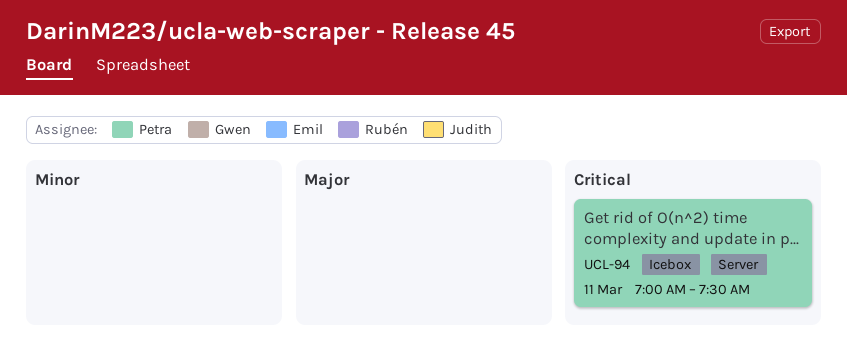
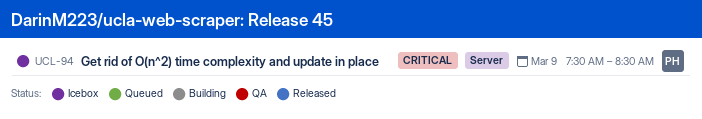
UCL-94, day: Mar 11 -> Mar 9
UCL-94, begins: 07:00 -> 07:30
UCL-94, ends: 07:30 -> 08:30

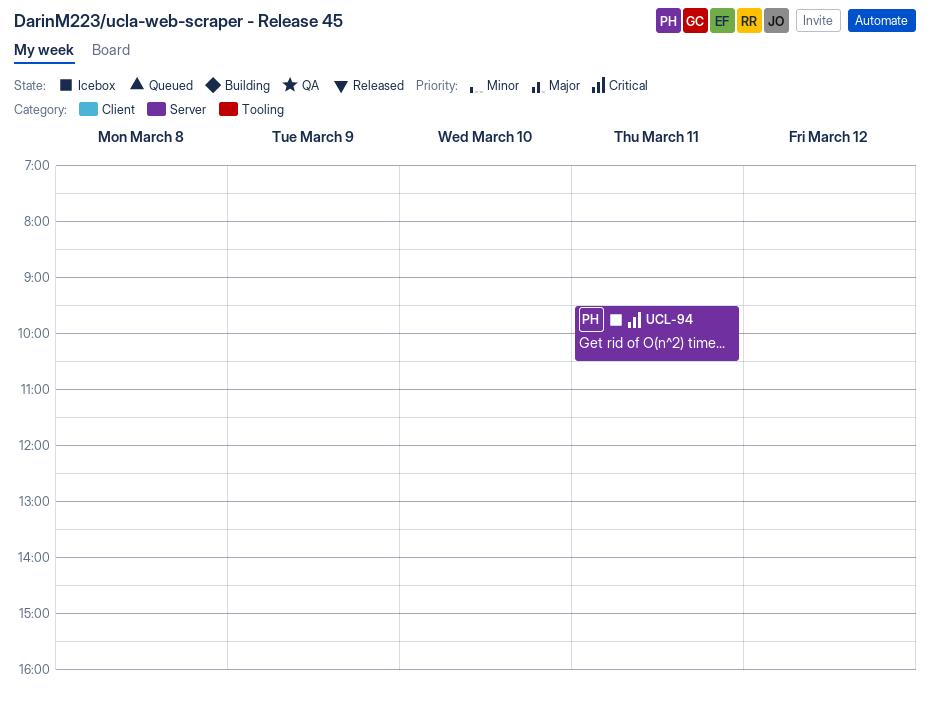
UCL-94, day: Mar 9 -> Mar 11
UCL-94, begins: 07:30 -> 09:30
UCL-94, ends: 08:30 -> 10:30

